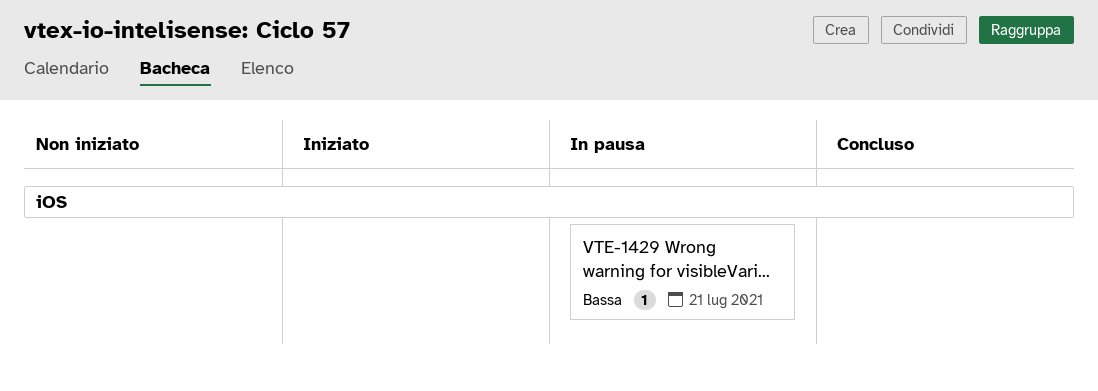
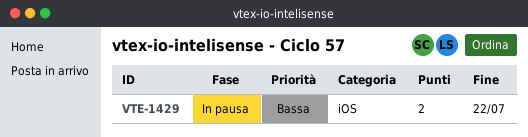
VTE-1429, estimate: 1 -> 2
VTE-1429, due: Jul 21 -> Jul 22

